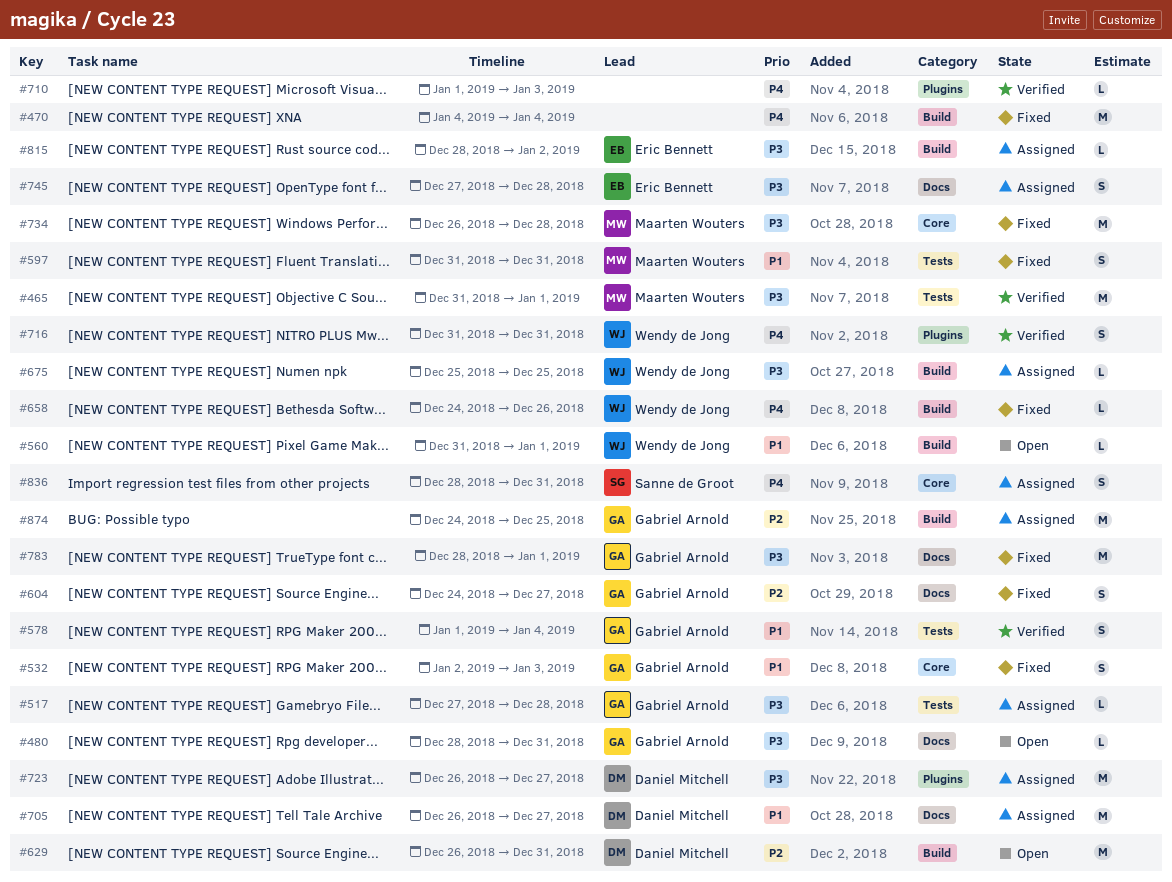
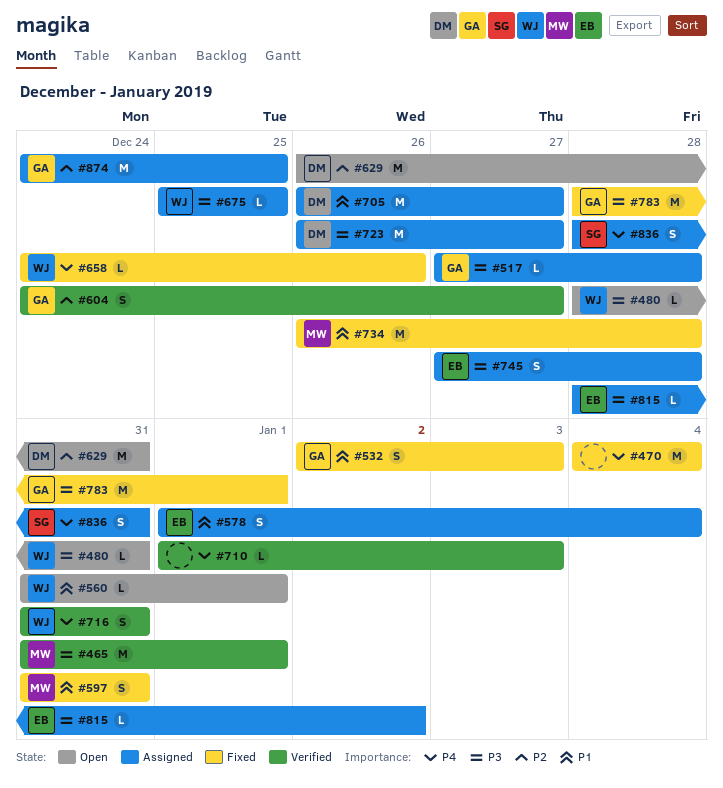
#480, owner: Gabriel Arnold -> Wendy de Jong
#578, status: Verified -> Assigned
#578, owner: Gabriel Arnold -> Eric Bennett
#604, status: Fixed -> Verified
#734, priority: P3 -> P1

